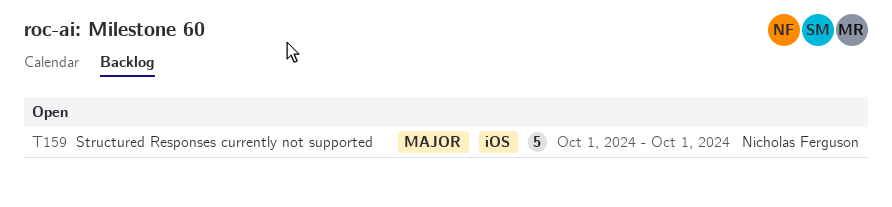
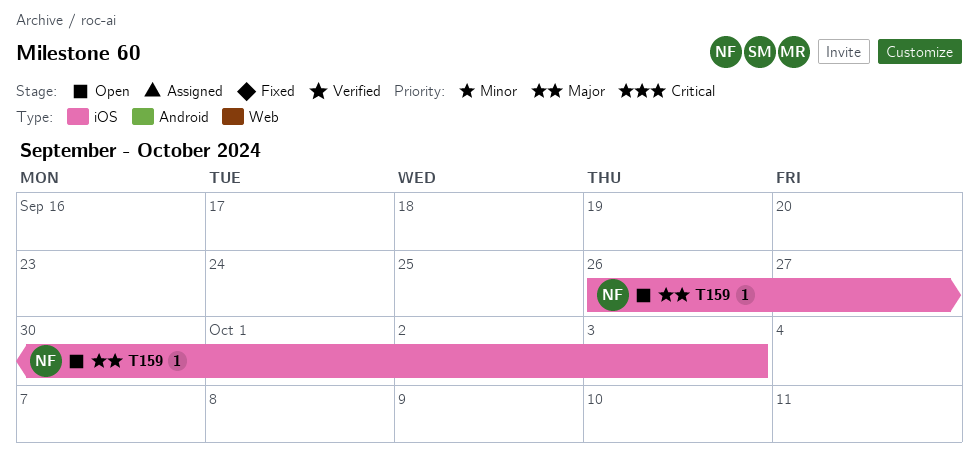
T159, estimate: 5 -> 1
T159, start: Oct 1 -> Sep 26
T159, due: Oct 1 -> Oct 3

